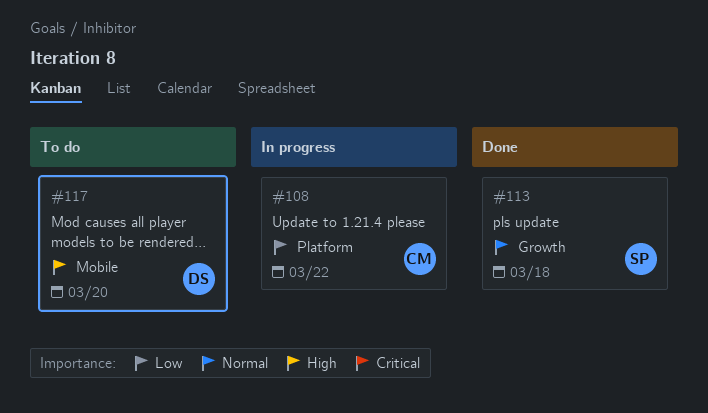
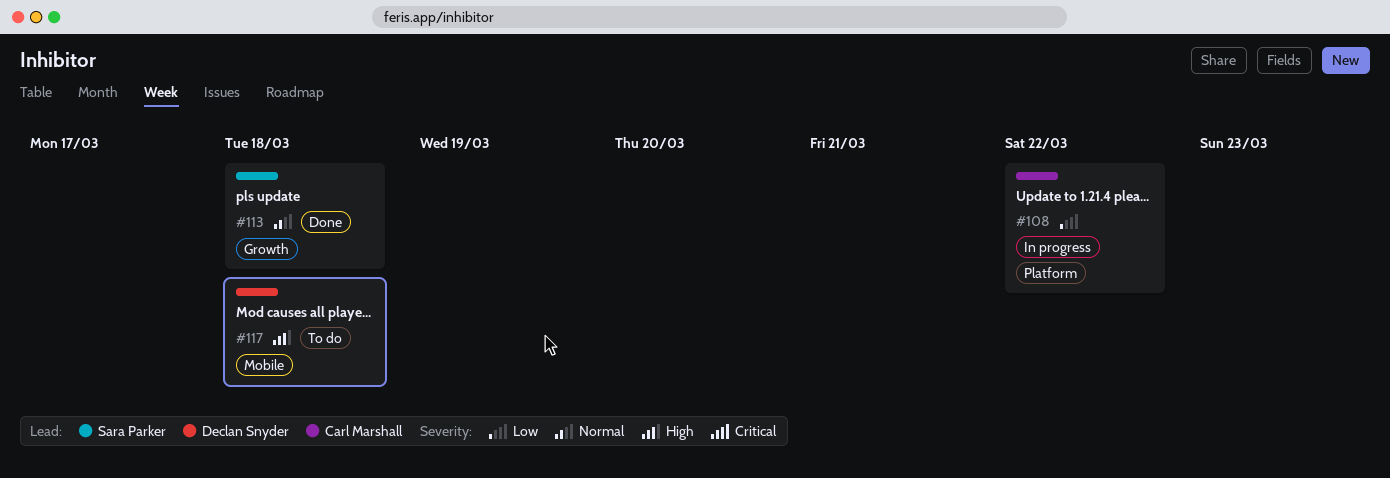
#117, due: Mar 20 -> Mar 18

